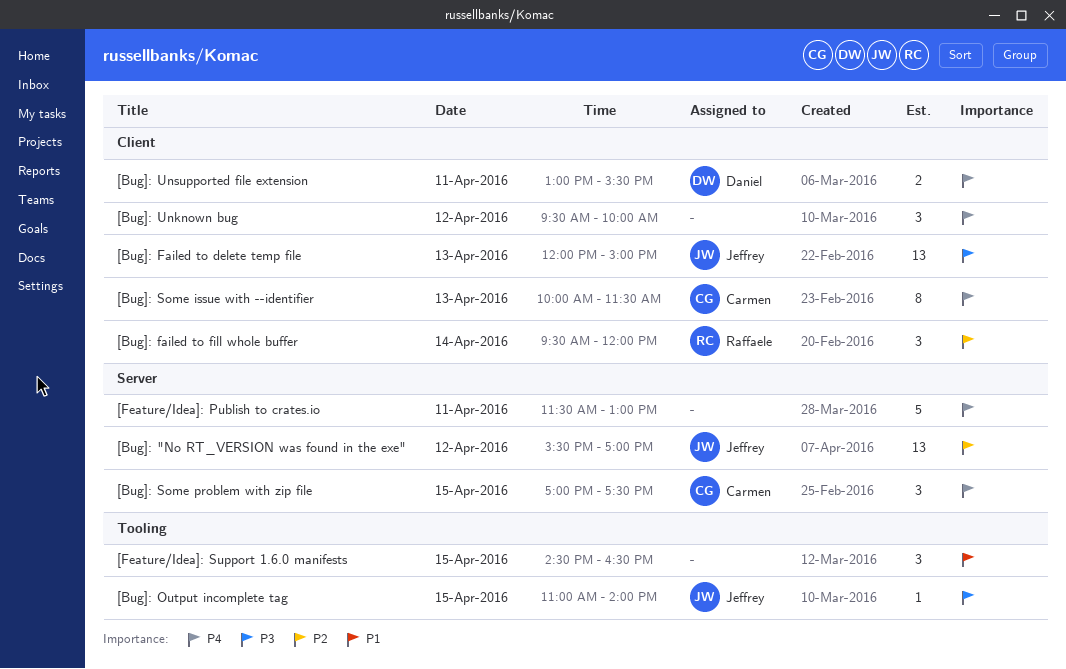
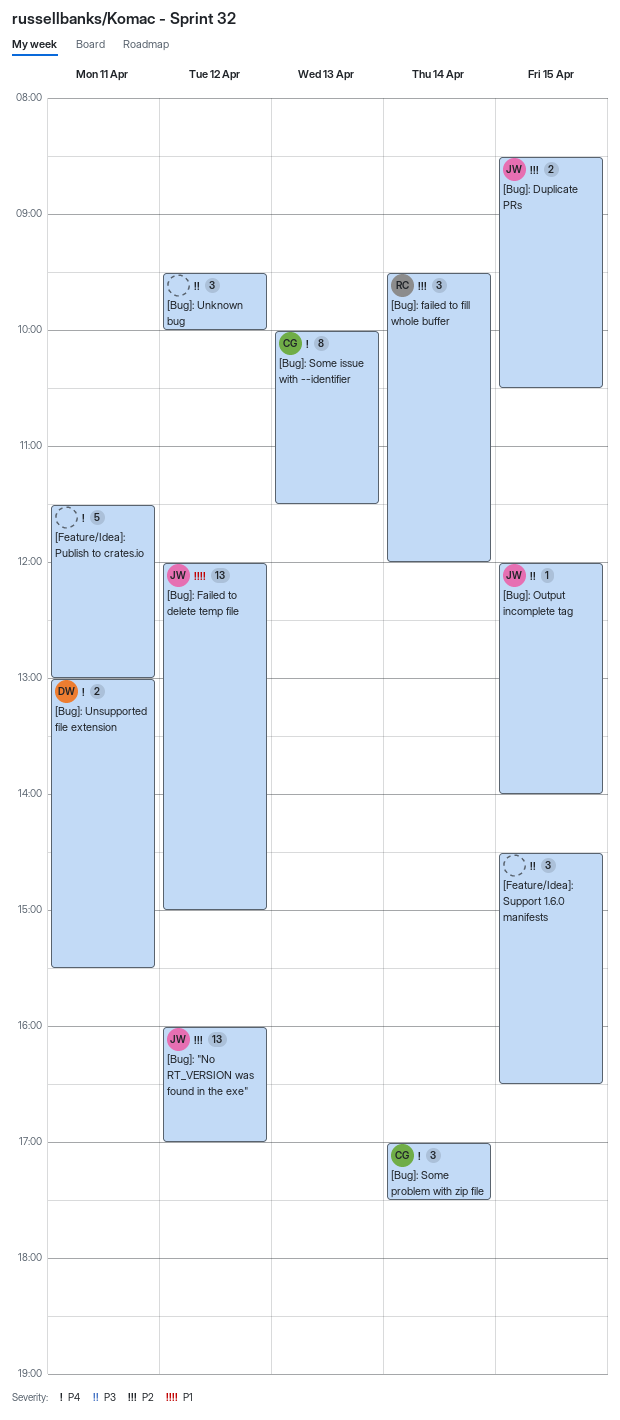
[Bug]: "No RT_VERSION was found in the exe", begins: 15:30 -> 16:00
[Bug]: Duplicate PRs: none -> present
[Bug]: Failed to delete temp file, priority: P3 -> P1
[Bug]: Failed to delete temp file, day: Apr 13 -> Apr 12
[Bug]: Output incomplete tag, begins: 11:00 -> 12:00
[Bug]: Some problem with zip file, day: Apr 15 -> Apr 14
[Bug]: Unknown bug, priority: P4 -> P3
[Feature/Idea]: Support 1.6.0 manifests, priority: P1 -> P3

